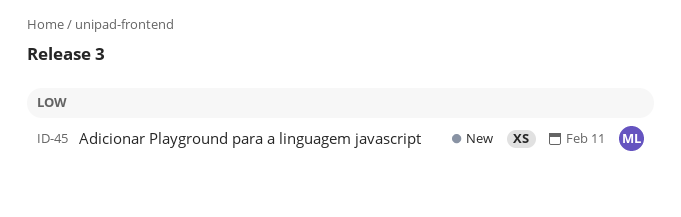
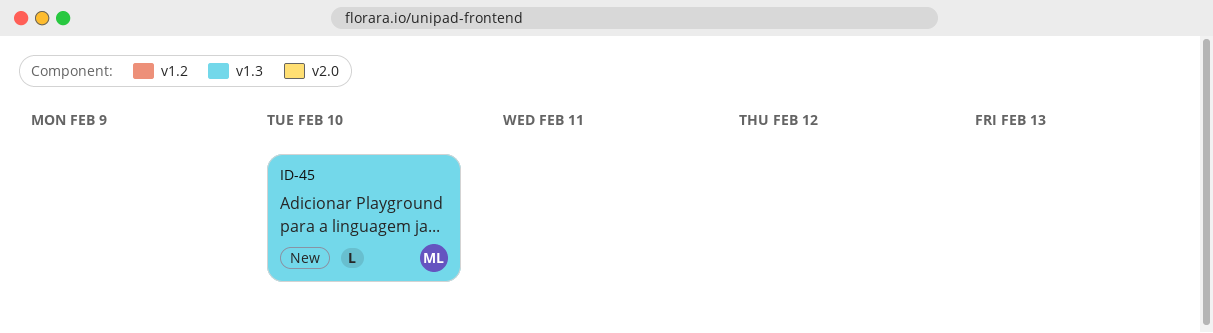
ID-45, estimate: XS -> L
ID-45, due: Feb 11 -> Feb 10

